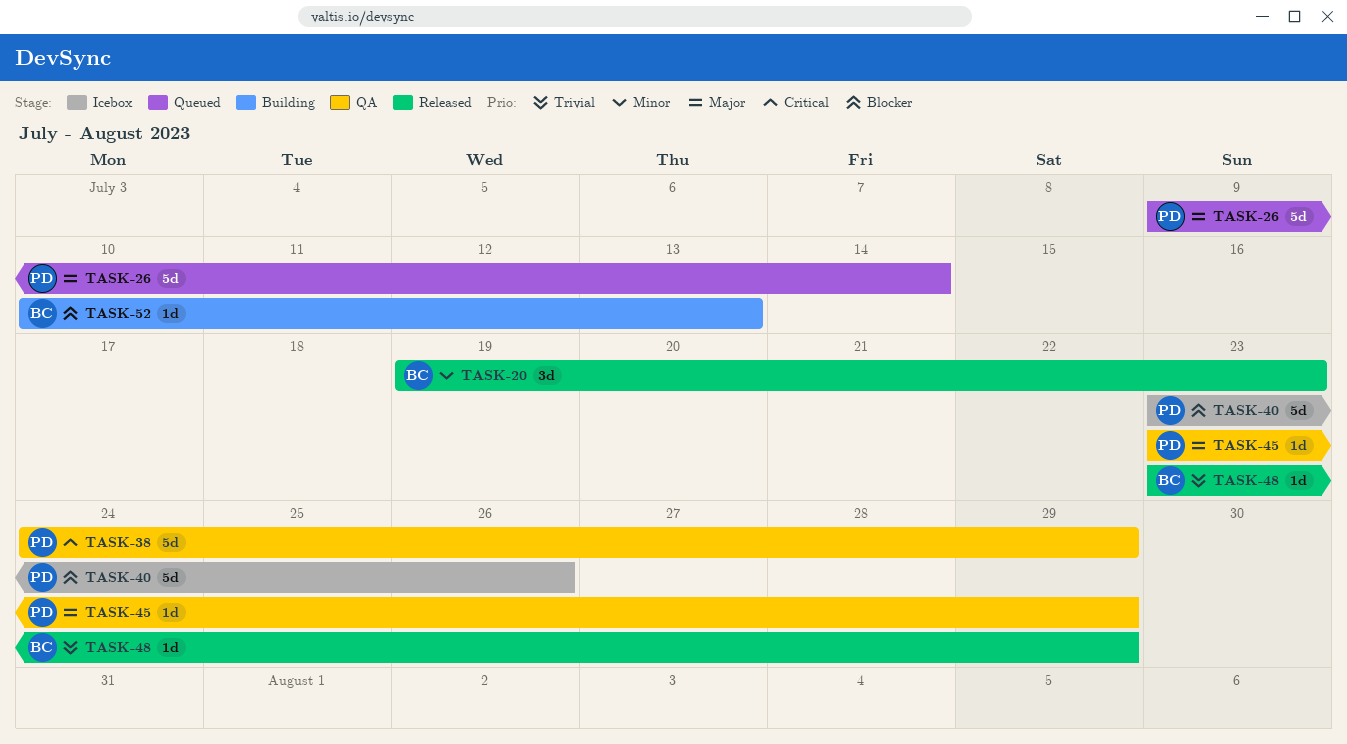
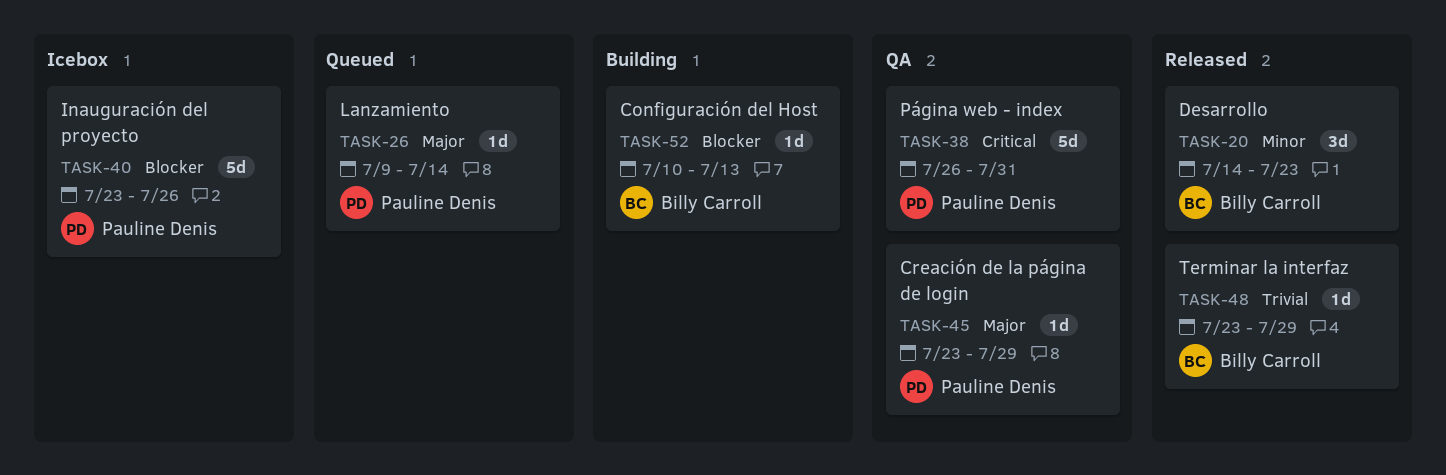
TASK-20, start: Jul 19 -> Jul 14
TASK-26, estimate: 5d -> 1d
TASK-38, start: Jul 24 -> Jul 26
TASK-38, due: Jul 29 -> Jul 31

